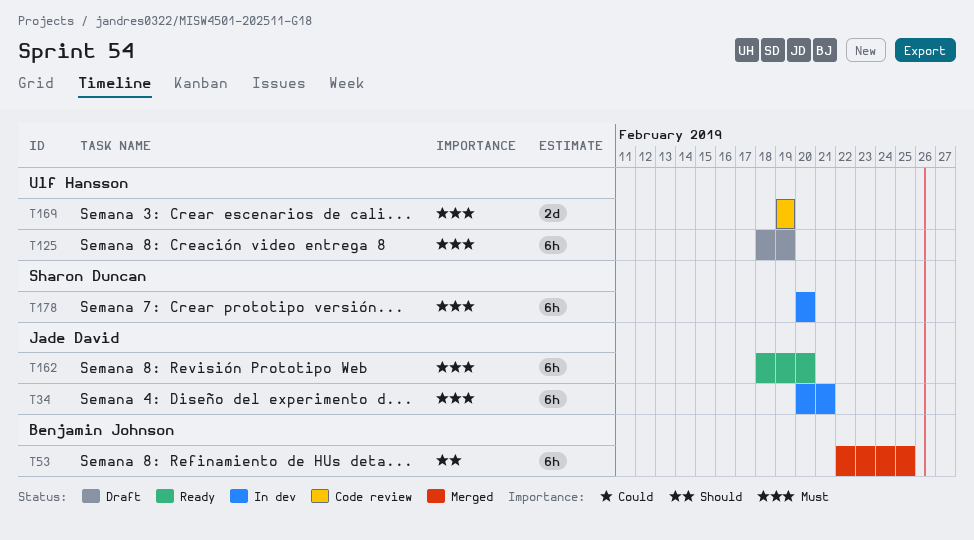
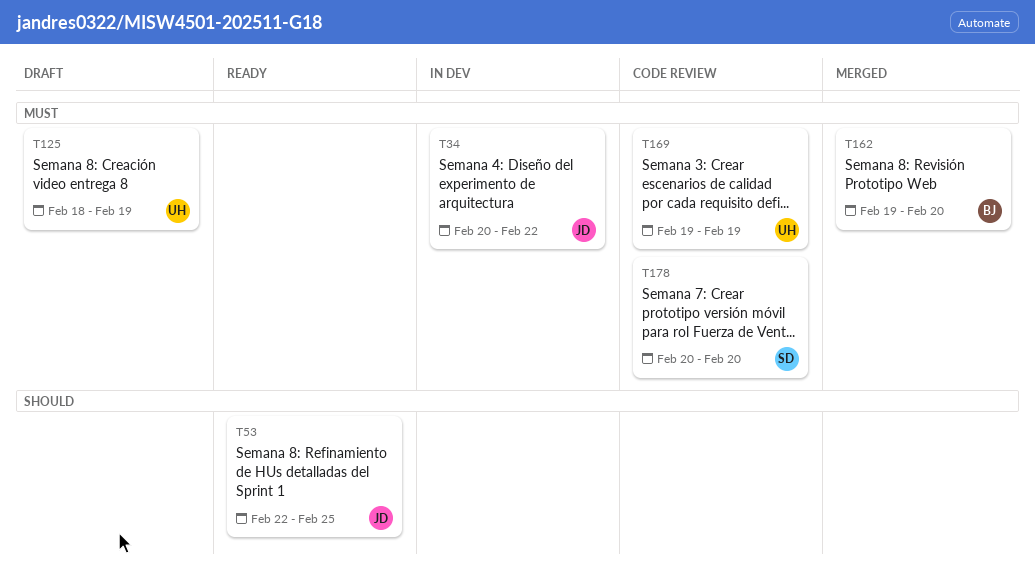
T34, due: Feb 21 -> Feb 22
T53, status: Merged -> Ready
T53, owner: Benjamin Johnson -> Jade David
T162, status: Ready -> Merged
T162, owner: Jade David -> Benjamin Johnson
T162, start: Feb 18 -> Feb 19
T178, status: In dev -> Code review

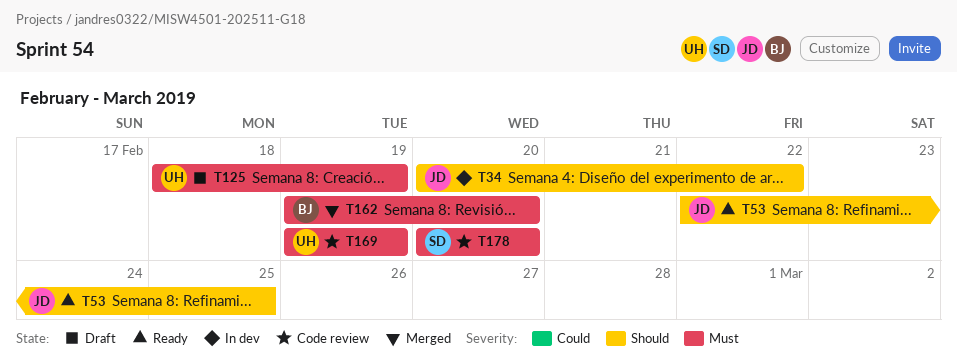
T34, priority: Must -> Should

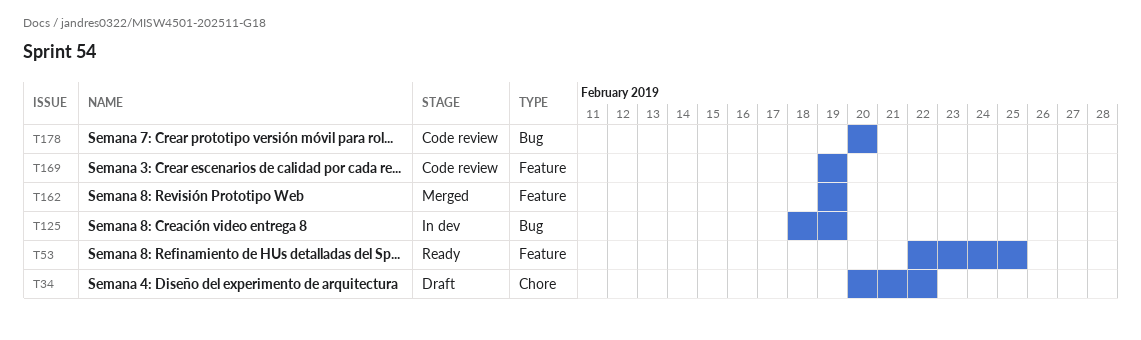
T34, status: In dev -> Draft
T125, status: Draft -> In dev
T162, due: Feb 20 -> Feb 19

